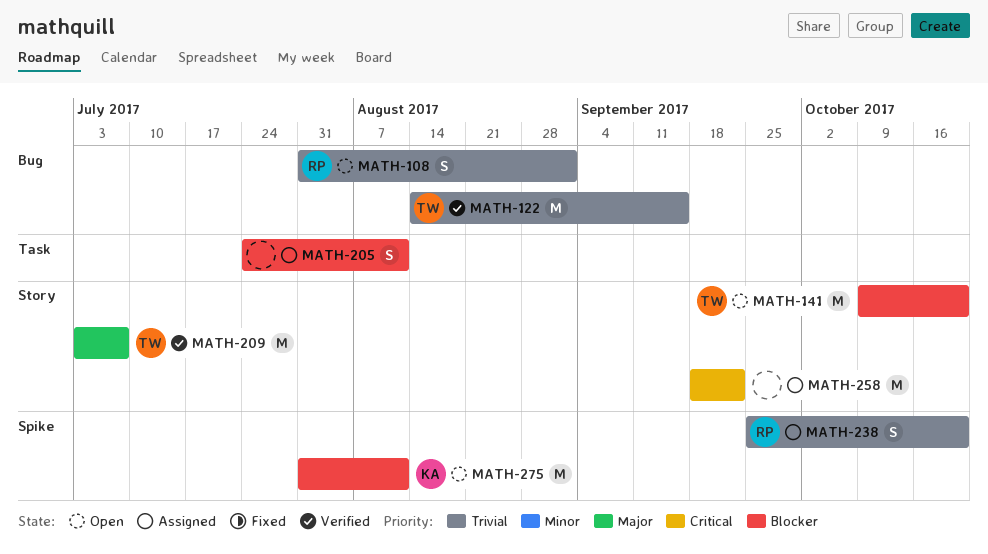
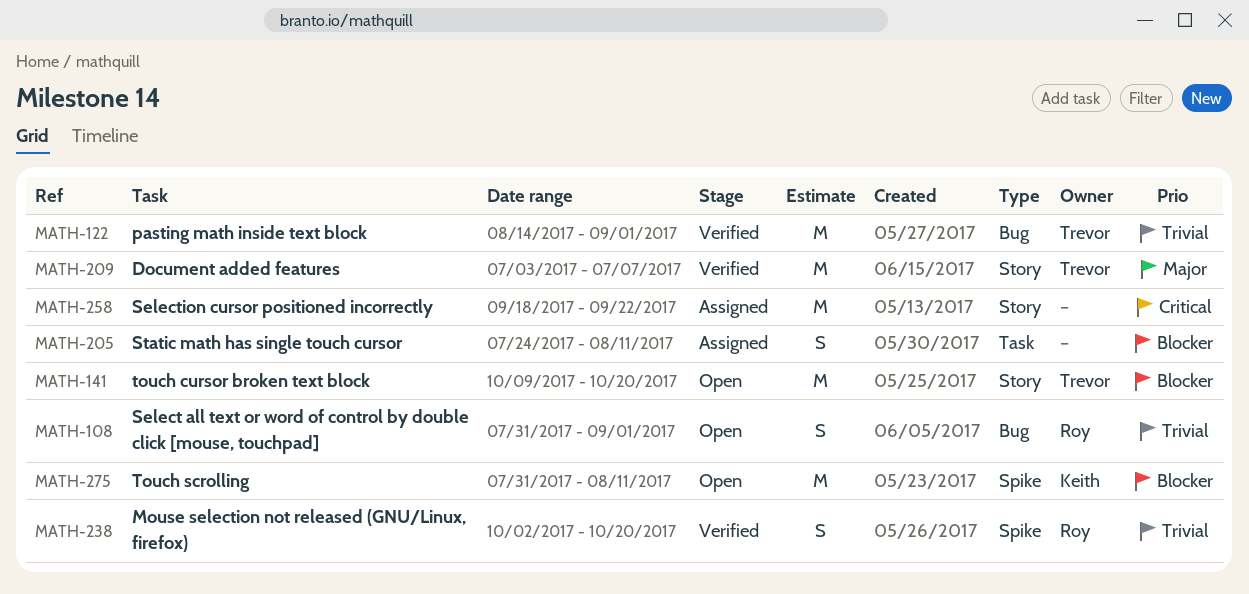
MATH-122, due: Sep 15 -> Sep 1
MATH-238, status: Assigned -> Verified
MATH-238, start: Sep 25 -> Oct 2

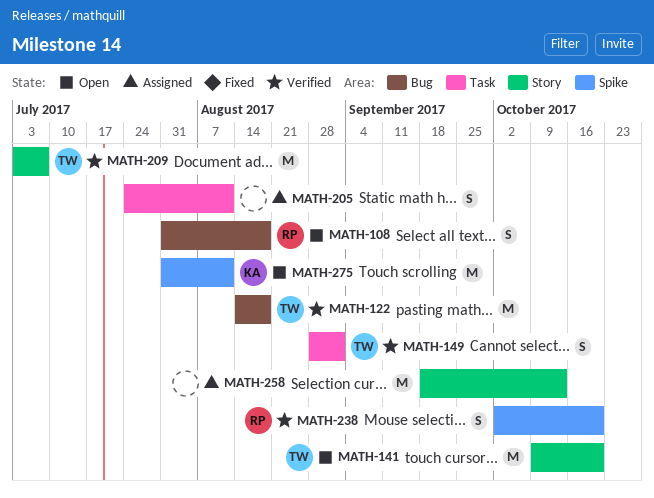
MATH-108, due: Sep 1 -> Aug 18
MATH-122, due: Sep 1 -> Aug 18
MATH-149: none -> present
MATH-258, due: Sep 22 -> Oct 13

